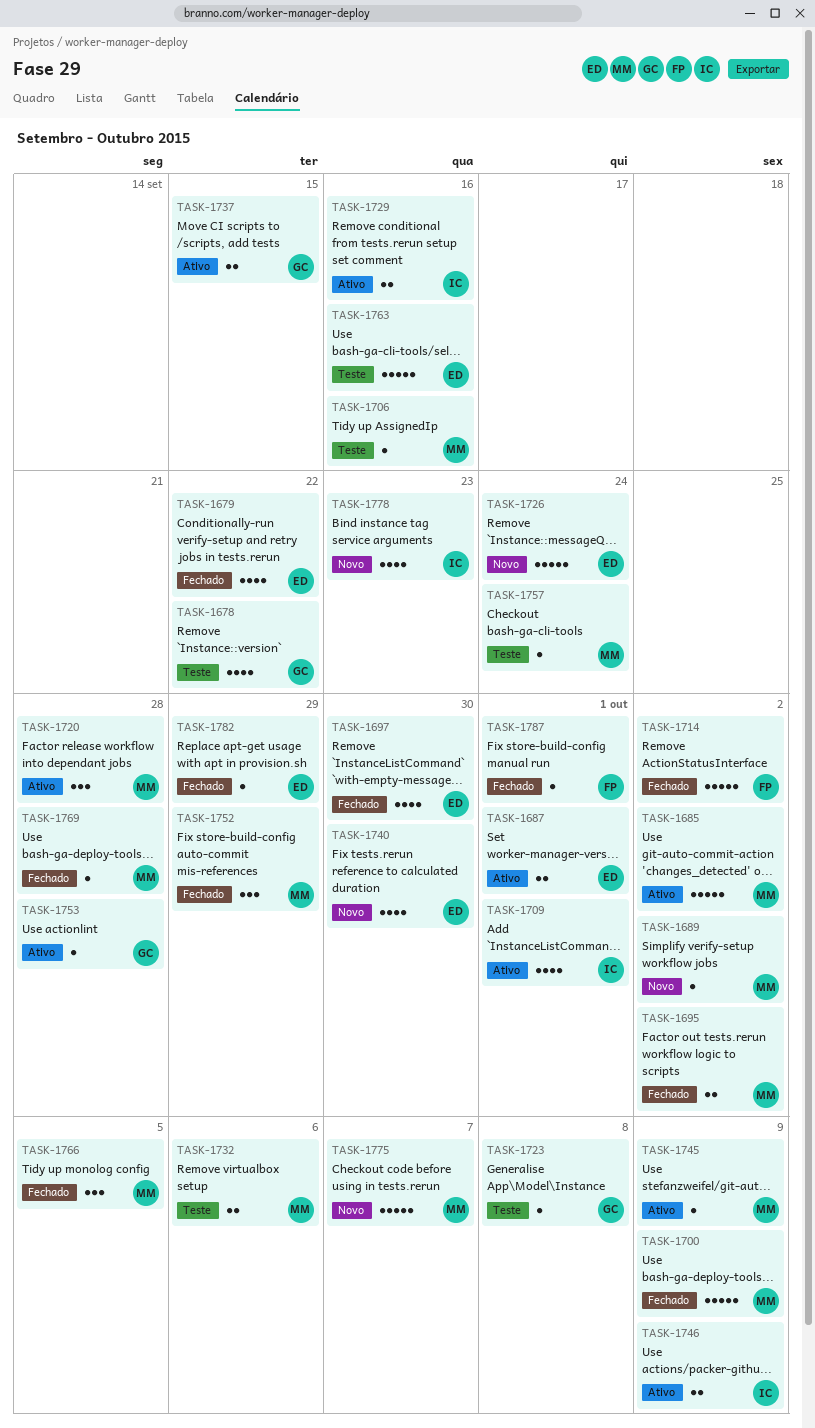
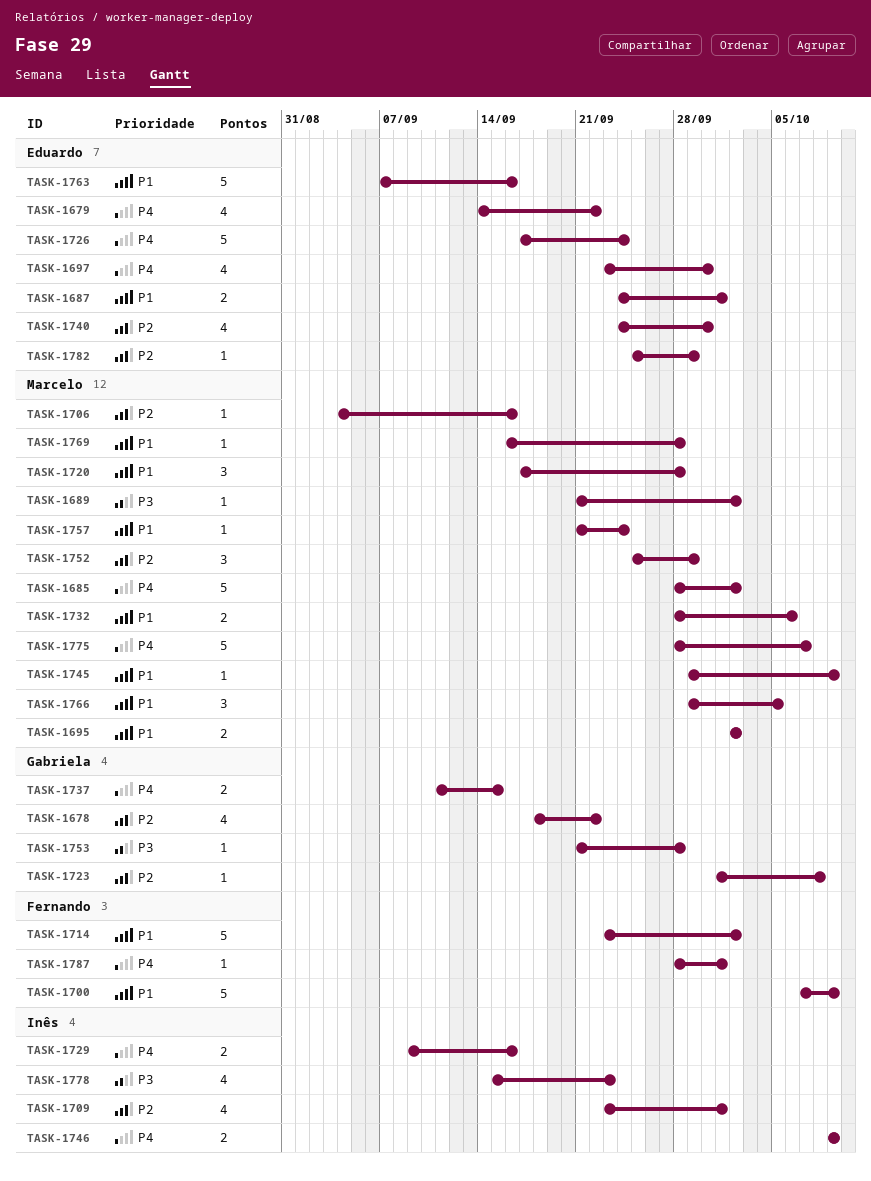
TASK-1700, owner: Marcelo -> Fernando

